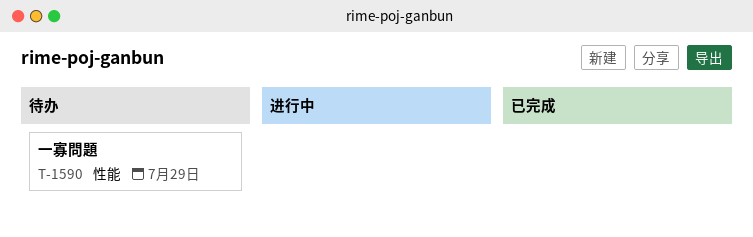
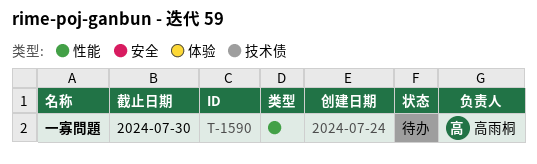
T-1590, due: Jul 29 -> Jul 30

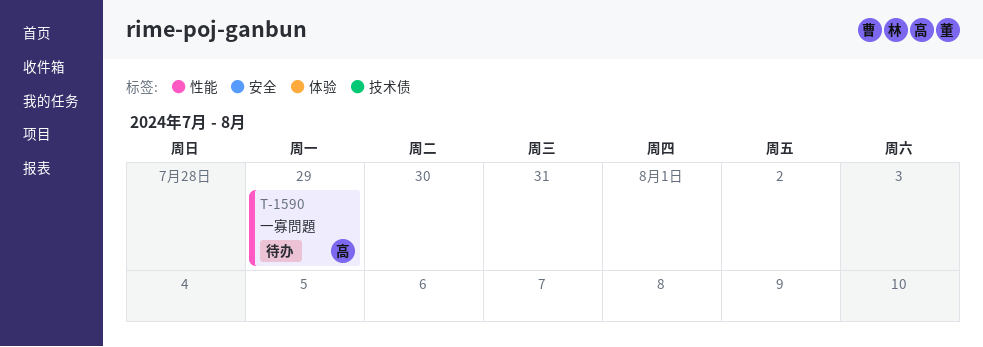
T-1590, due: Jul 30 -> Jul 29

